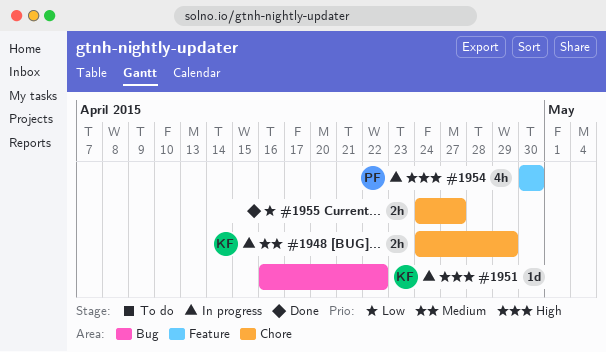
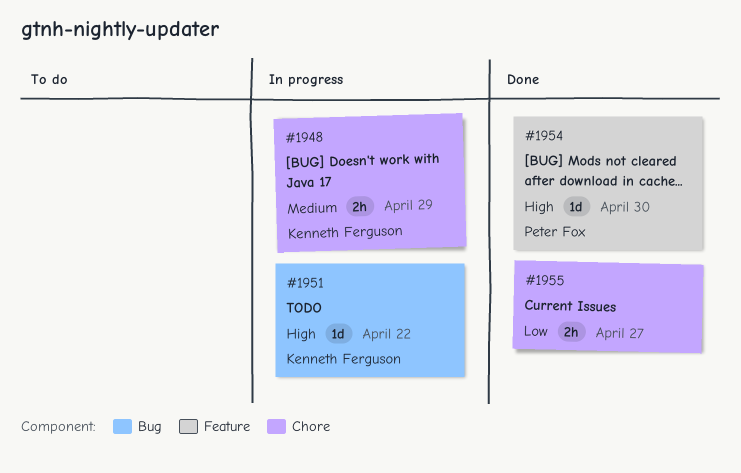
#1954, status: In progress -> Done
#1954, estimate: 4h -> 1d

